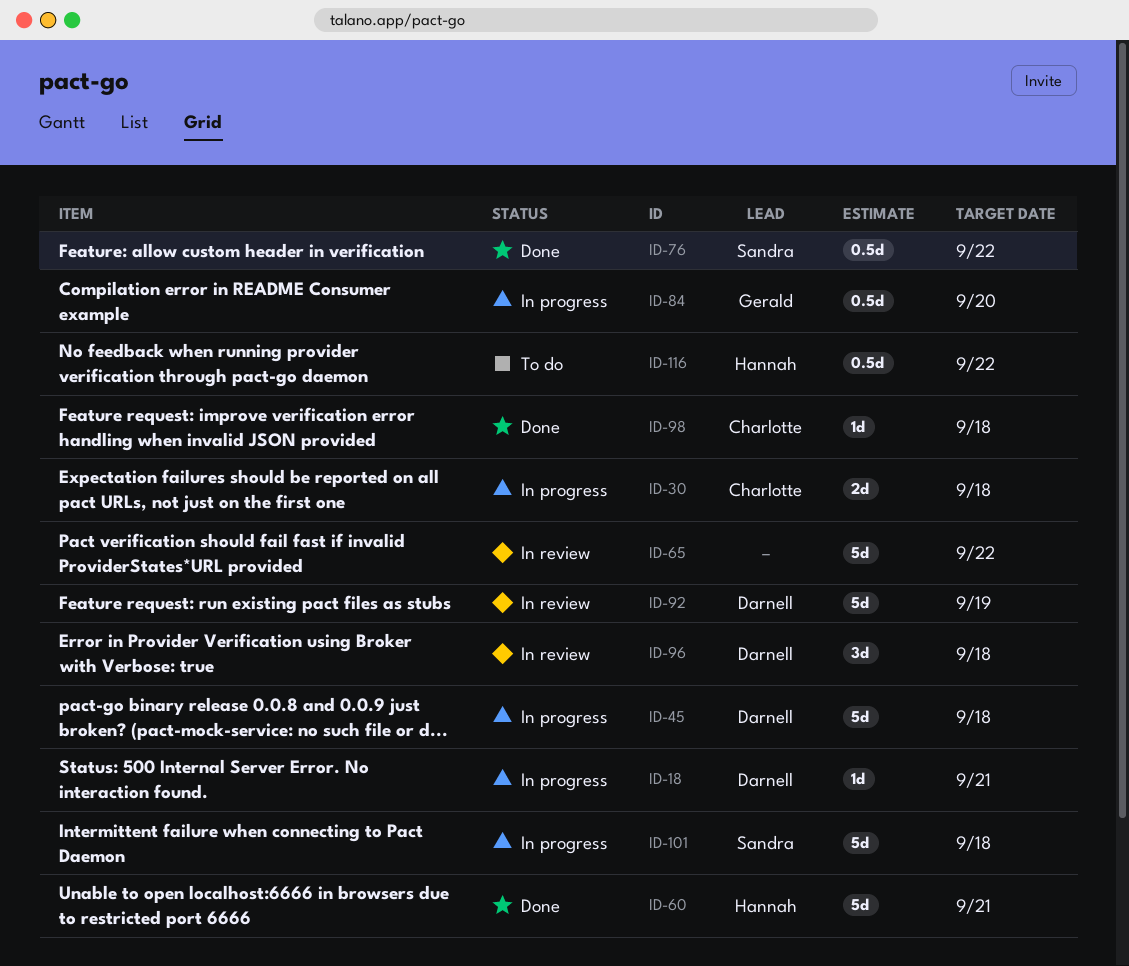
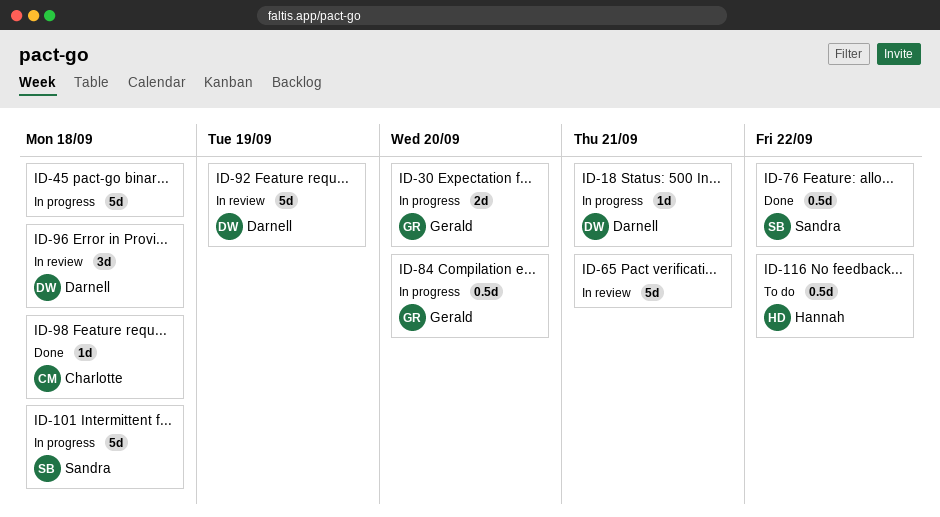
ID-30, owner: Charlotte -> Gerald
ID-30, due: Sep 18 -> Sep 20
ID-45, owner: Darnell -> none
ID-60: present -> none
ID-65, due: Sep 22 -> Sep 21

